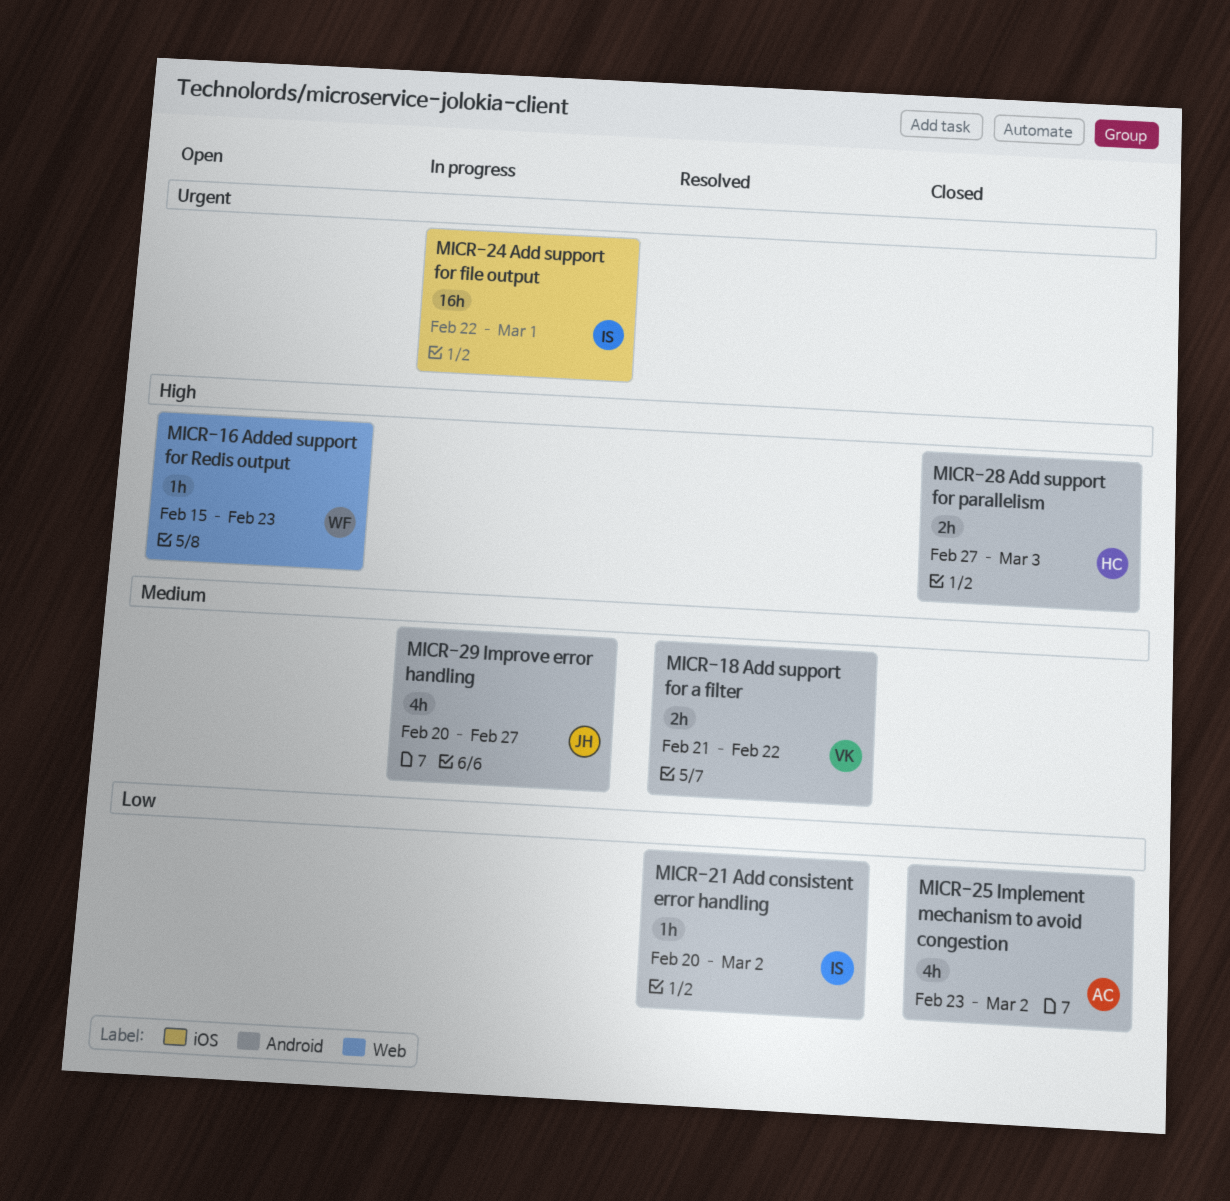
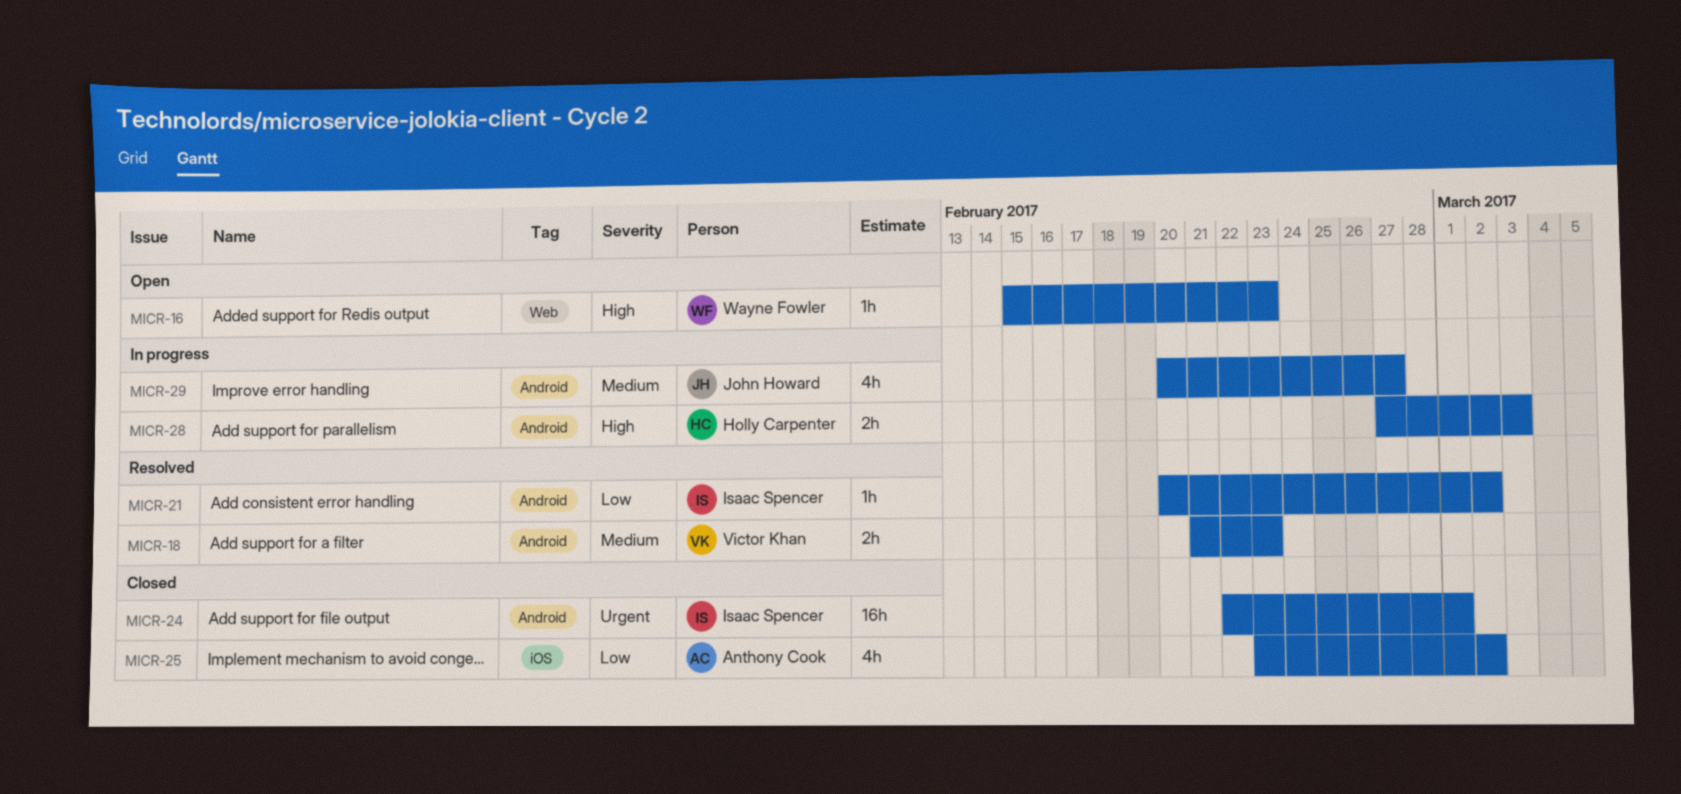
MICR-18, due: Feb 22 -> Feb 23
MICR-24, status: In progress -> Closed
MICR-24, label: iOS -> Android
MICR-25, label: Android -> iOS
MICR-28, status: Closed -> In progress

